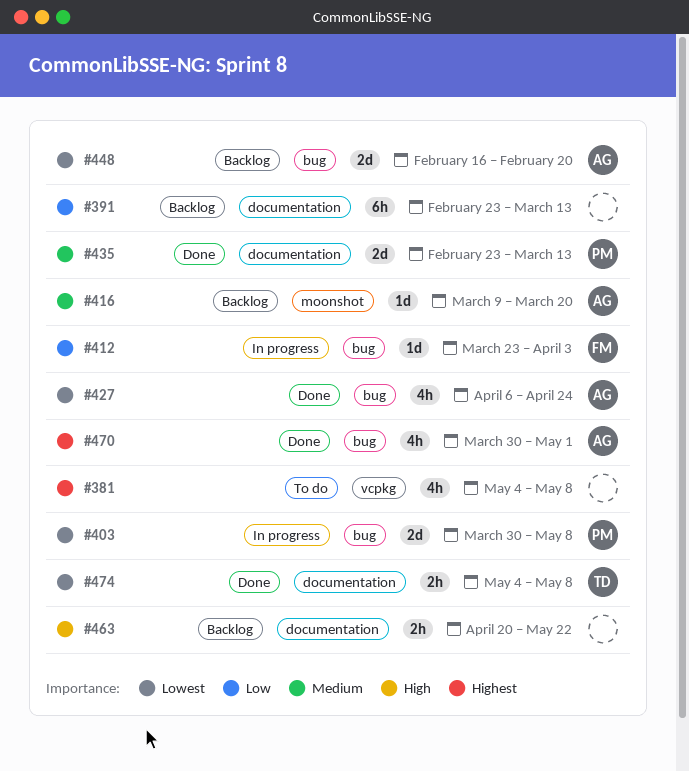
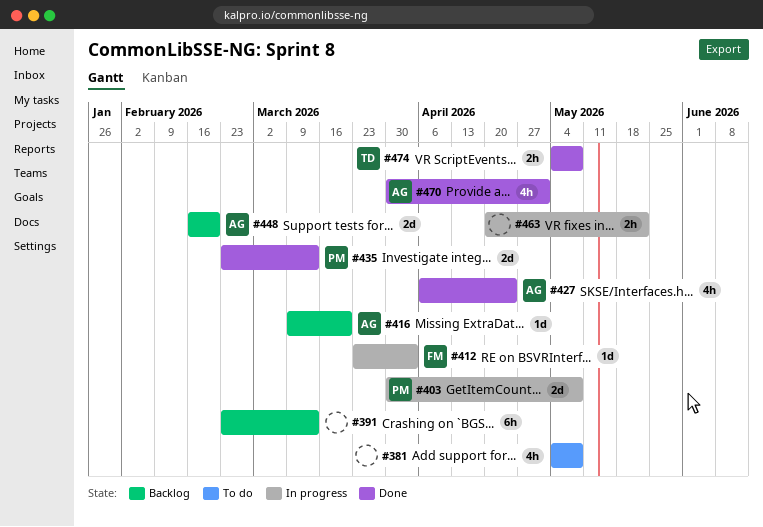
#463, status: Backlog -> In progress

